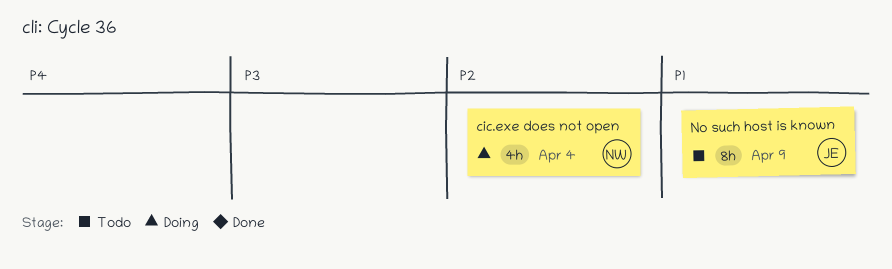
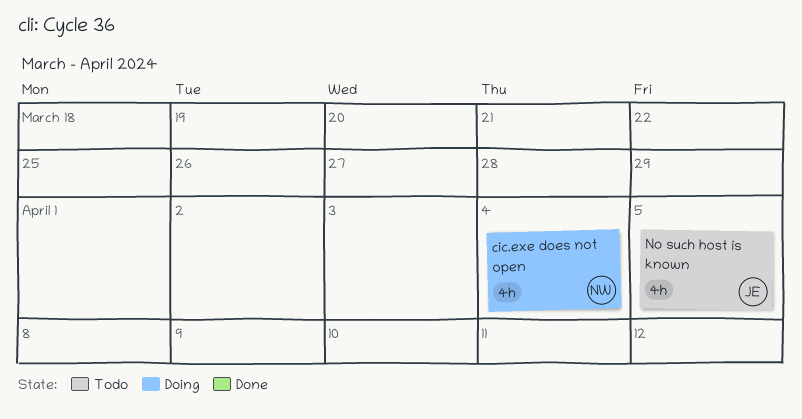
No such host is known, estimate: 8h -> 4h
No such host is known, due: Apr 9 -> Apr 5

